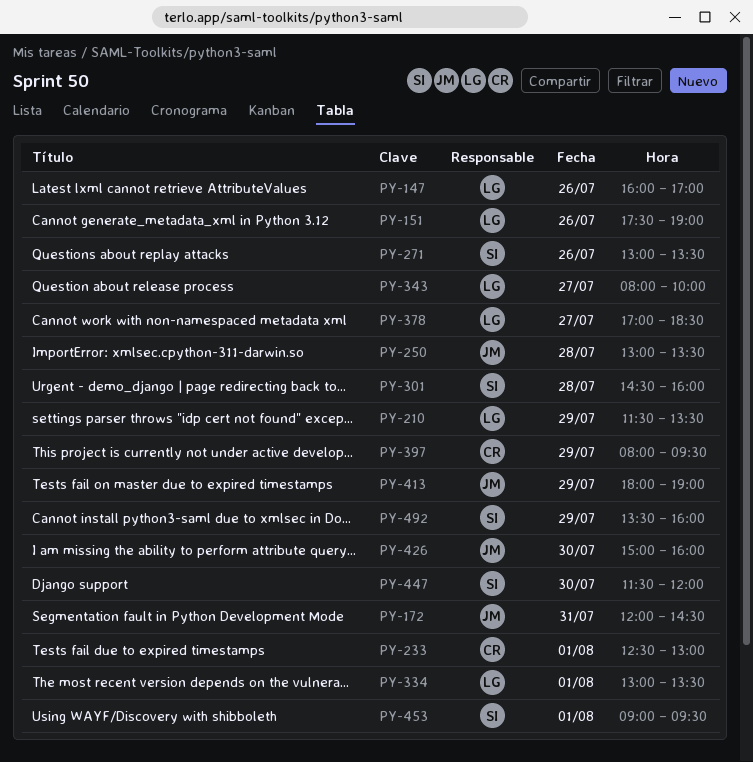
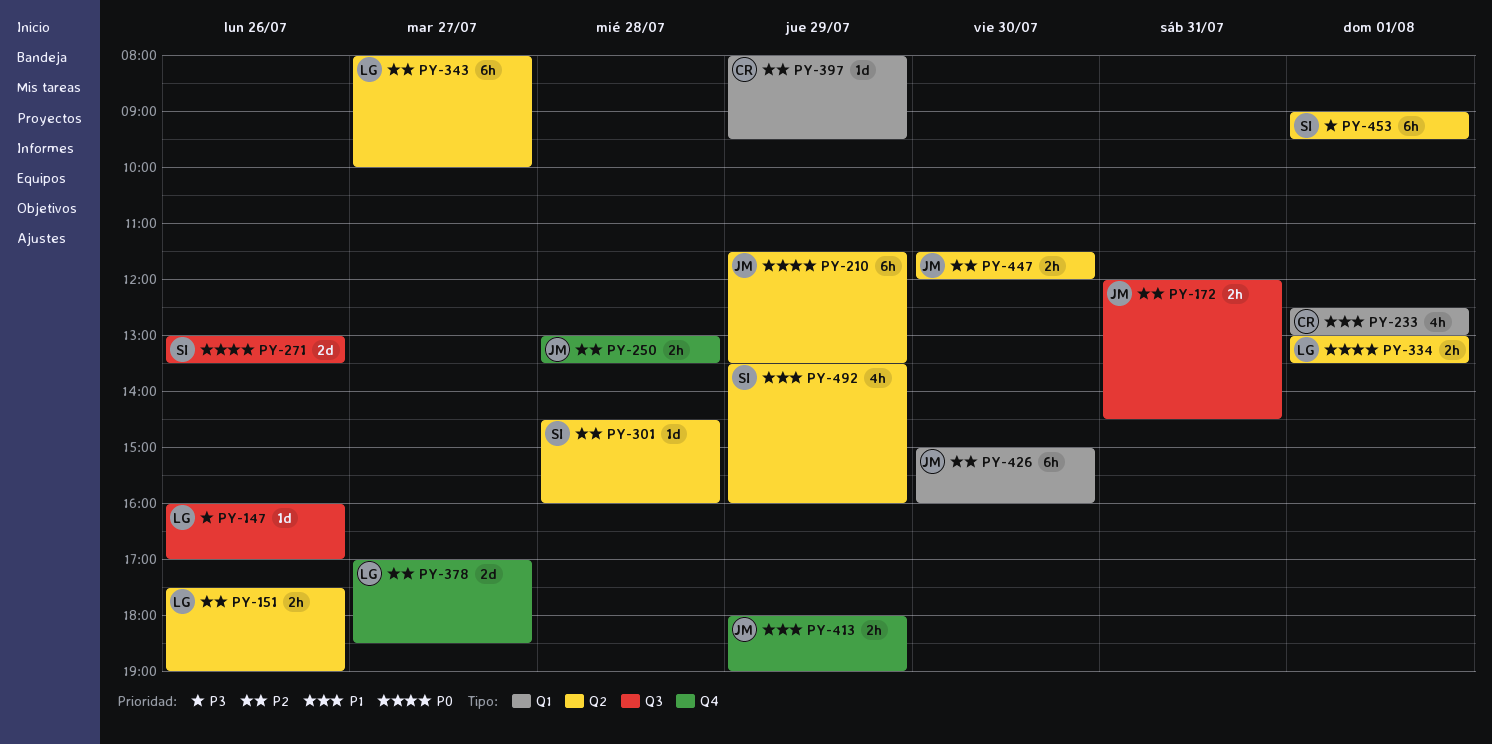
PY-210, owner: LG -> JM
PY-447, owner: SI -> JM

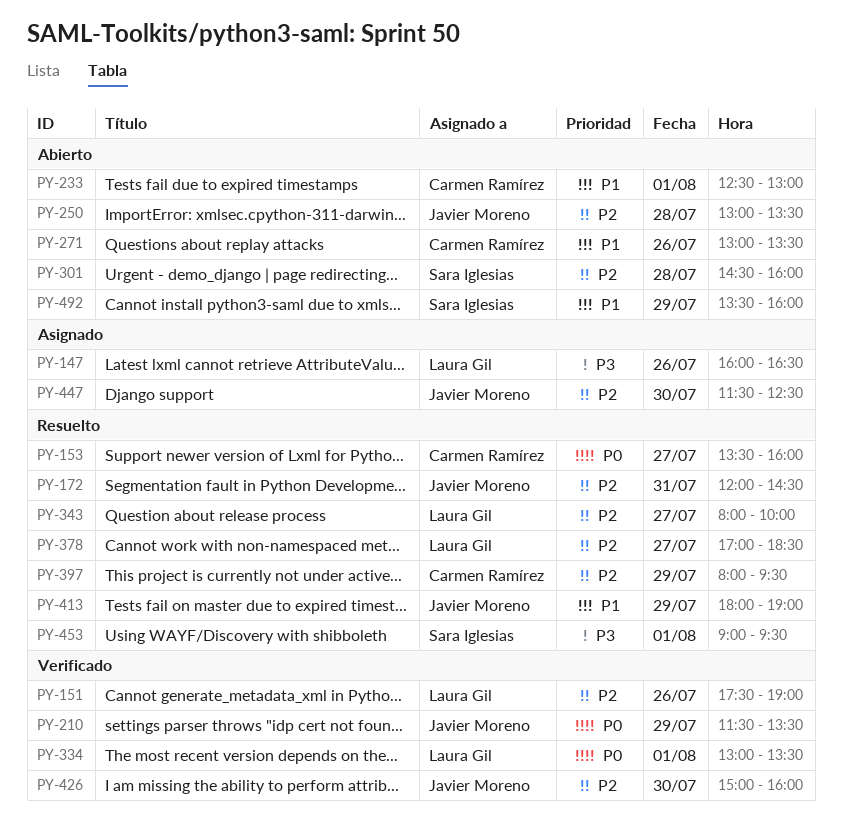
PY-147, ends: 17:00 -> 16:30
PY-153: none -> present
PY-271, owner: Sara Iglesias -> Carmen Ramírez
PY-271, priority: P0 -> P1
PY-447, ends: 12:00 -> 12:30

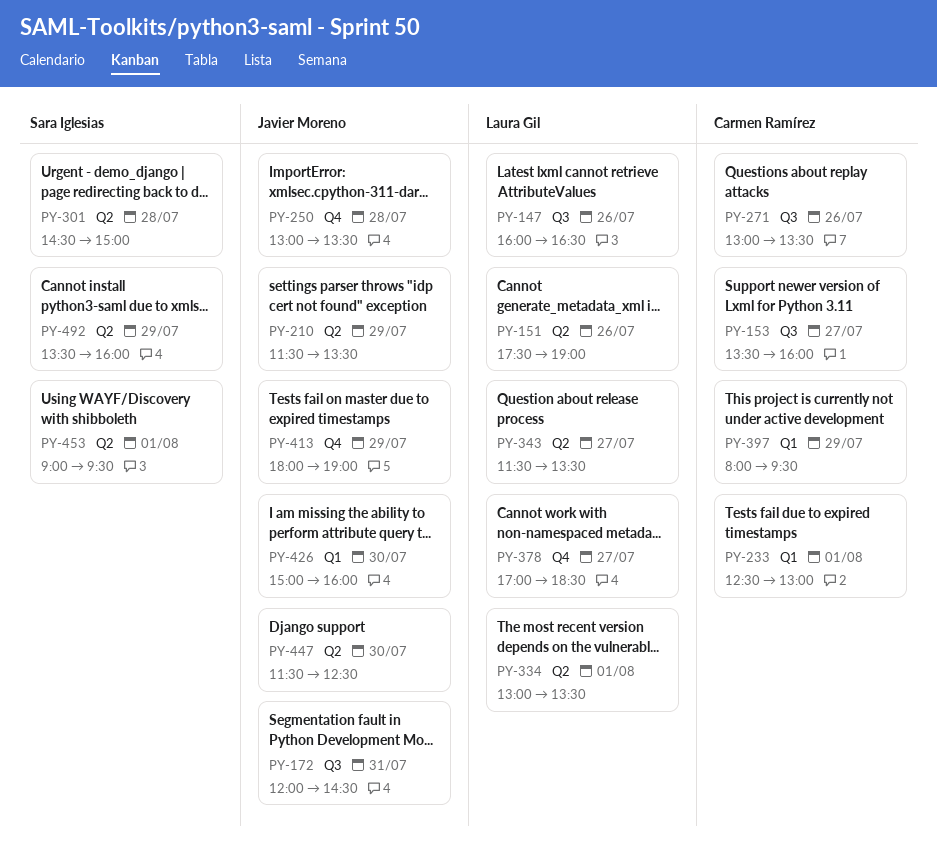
PY-301, ends: 16:00 -> 15:00
PY-343, begins: 08:00 -> 11:30
PY-343, ends: 10:00 -> 13:30

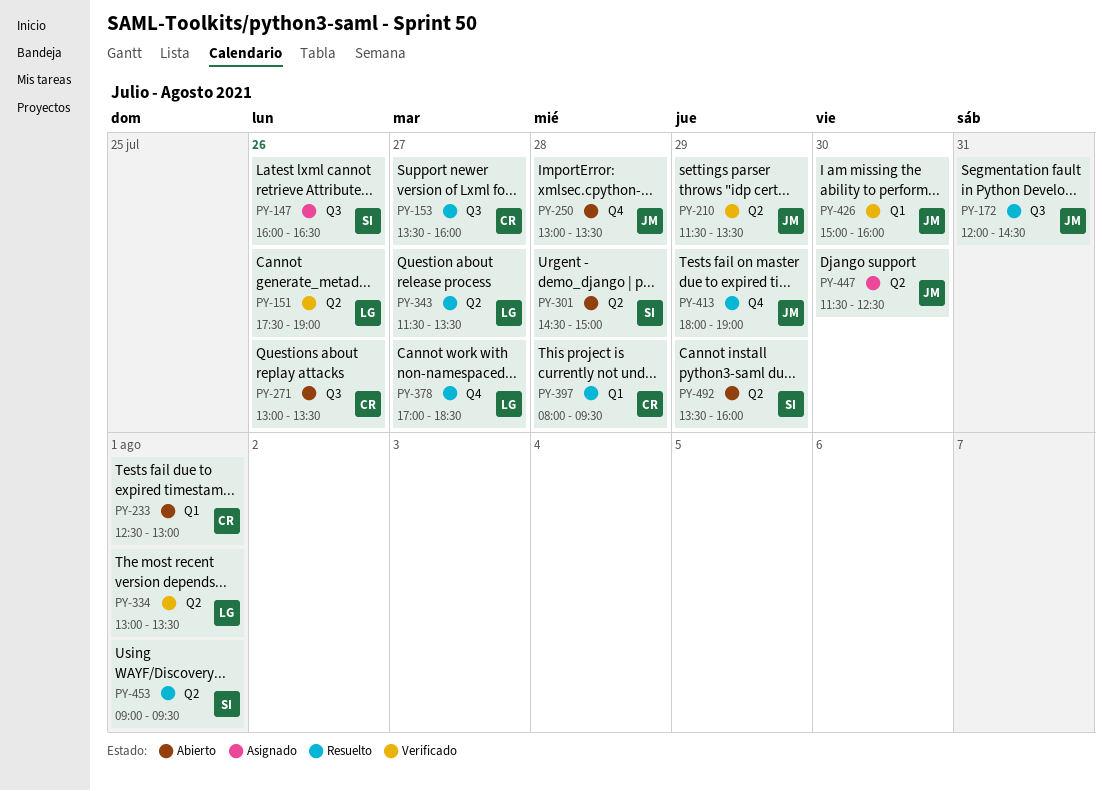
PY-147, owner: Laura Gil -> Sara Iglesias
PY-397, day: Jul 29 -> Jul 28

